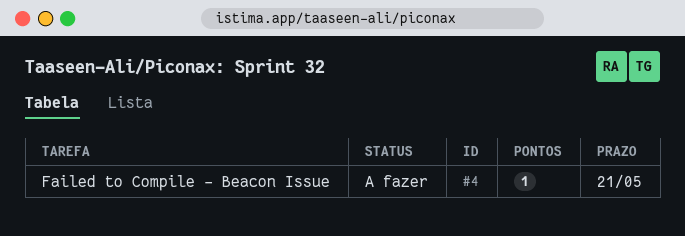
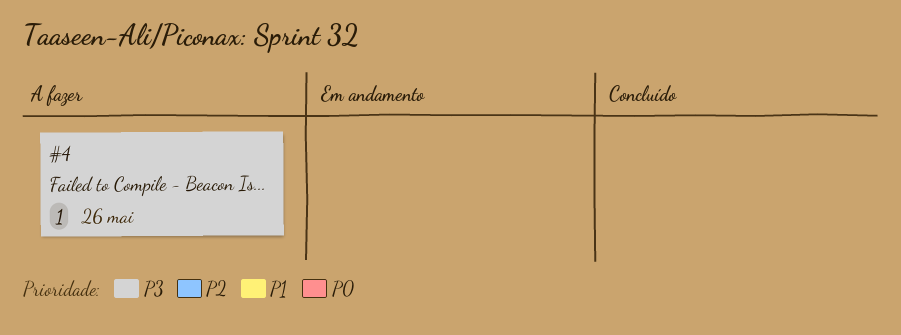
#4, due: May 21 -> May 26

